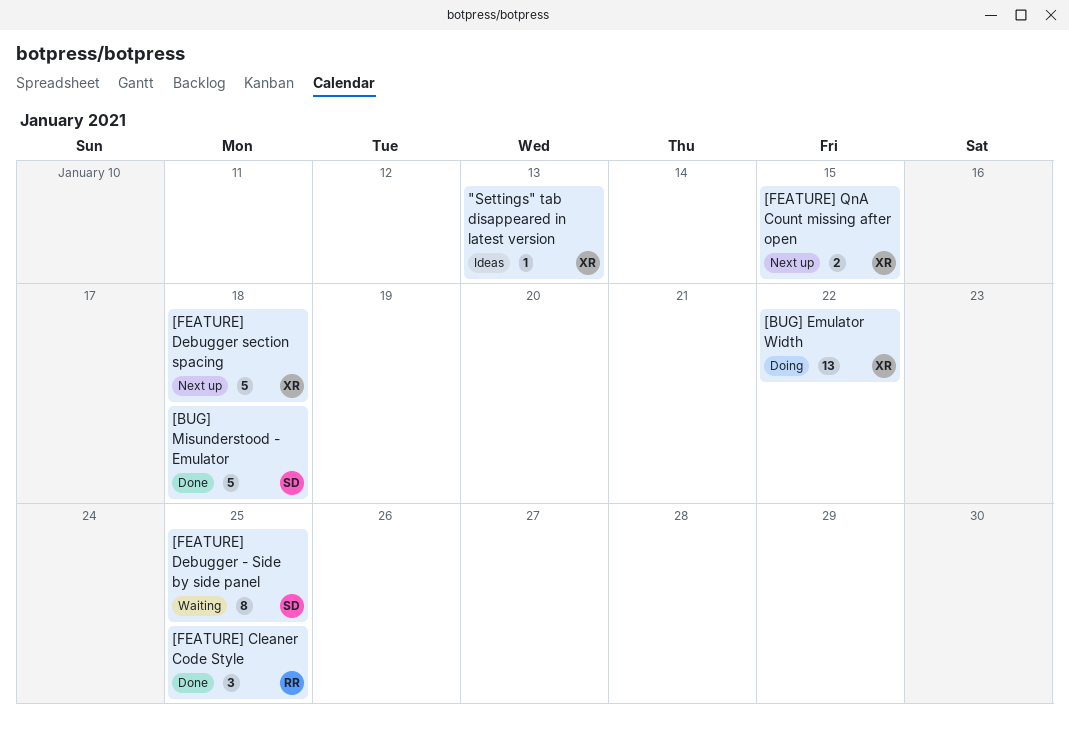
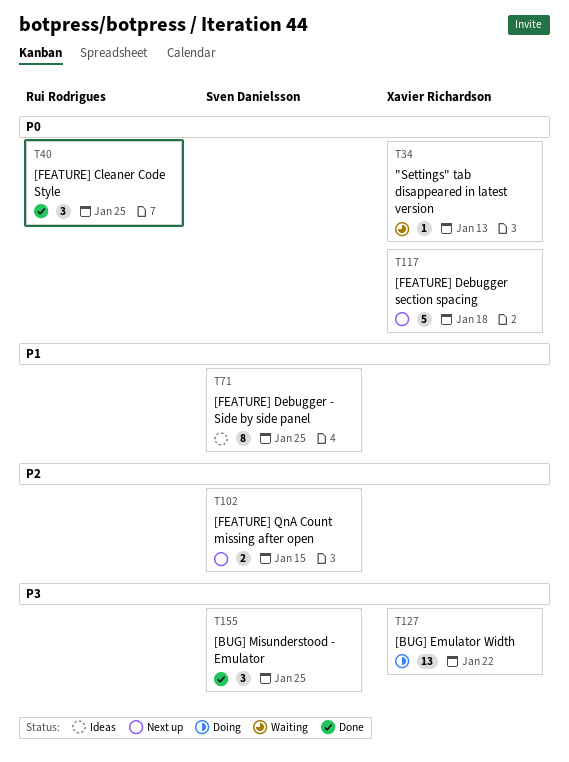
"Settings" tab disappeared in latest version, status: Ideas -> Waiting
[BUG] Misunderstood - Emulator, estimate: 5 -> 3
[BUG] Misunderstood - Emulator, due: Jan 18 -> Jan 25
[FEATURE] Debugger - Side by side panel, status: Waiting -> Ideas
[FEATURE] QnA Count missing after open, owner: Xavier Richardson -> Sven Danielsson

